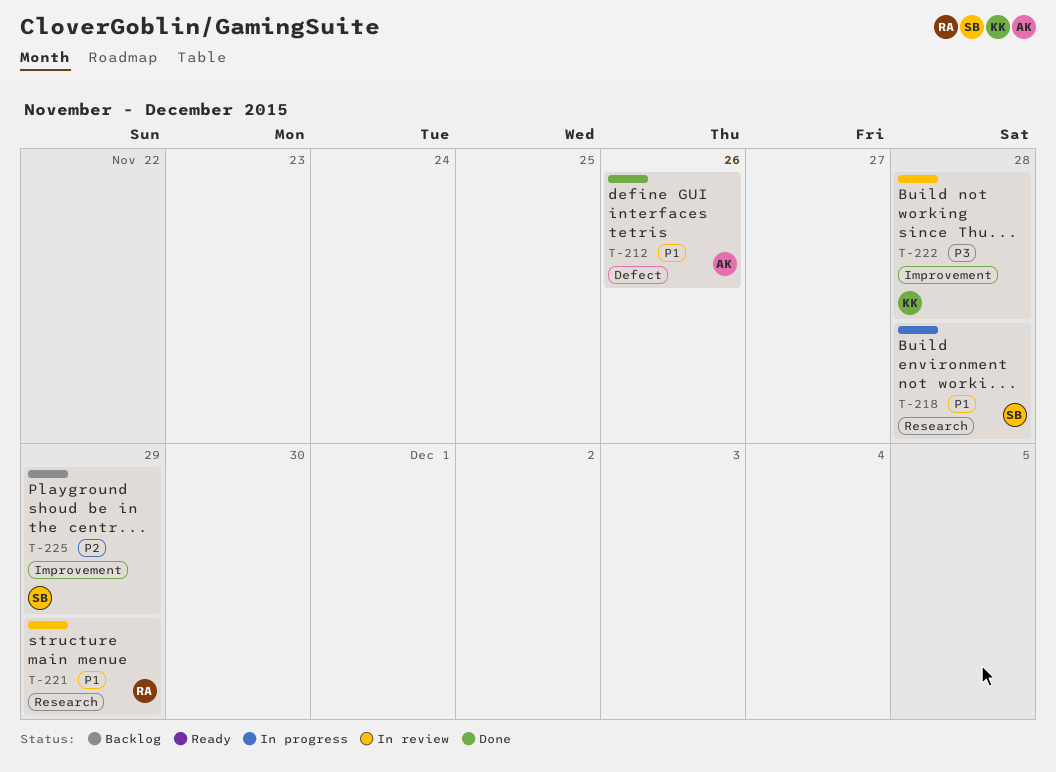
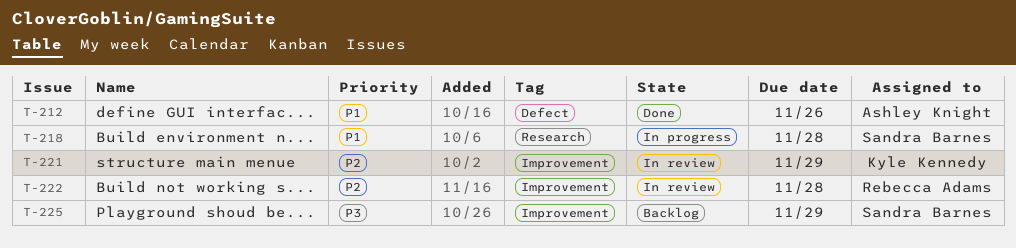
T-221, owner: Rebecca Adams -> Kyle Kennedy
T-221, priority: P1 -> P2
T-221, label: Research -> Improvement
T-222, owner: Kyle Kennedy -> Rebecca Adams
T-222, priority: P3 -> P2
T-225, priority: P2 -> P3

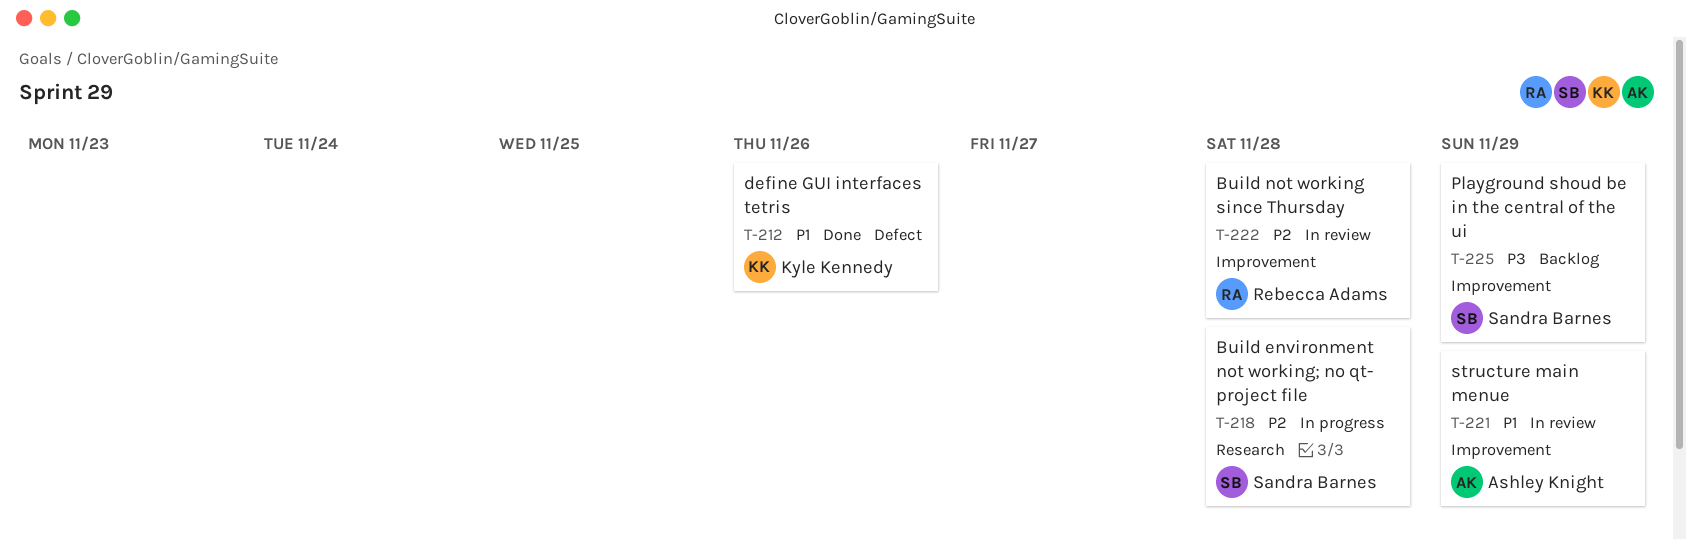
T-212, owner: Ashley Knight -> Kyle Kennedy
T-218, priority: P1 -> P2
T-221, owner: Kyle Kennedy -> Ashley Knight
T-221, priority: P2 -> P1

